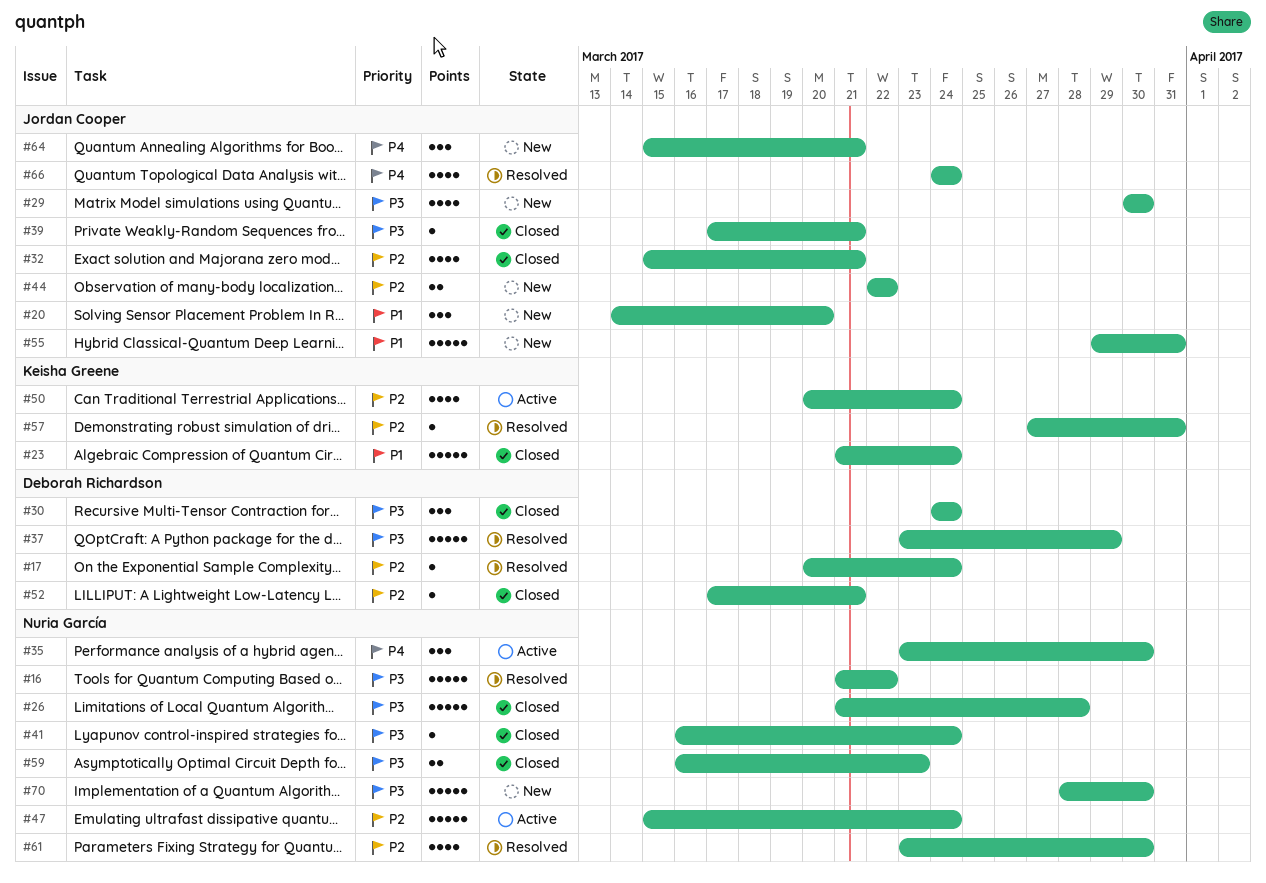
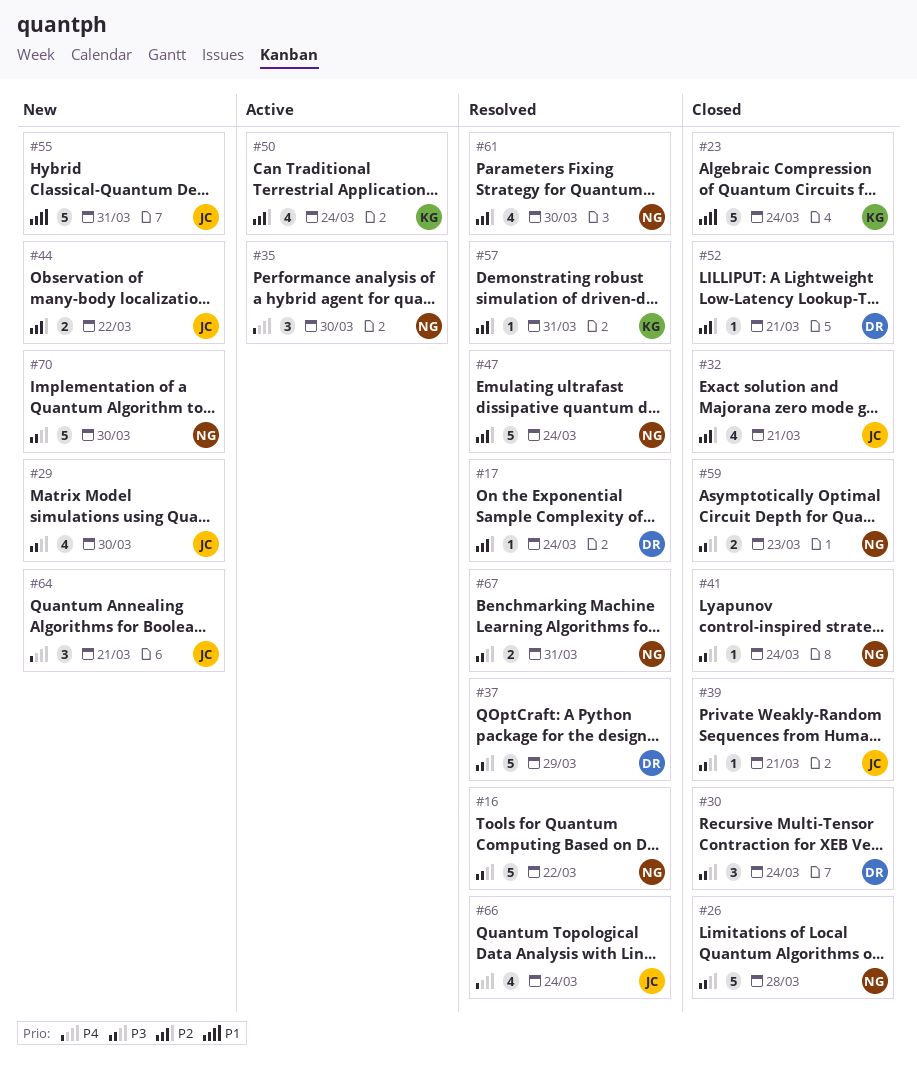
#20: present -> none
#47, status: Active -> Resolved
#67: none -> present

